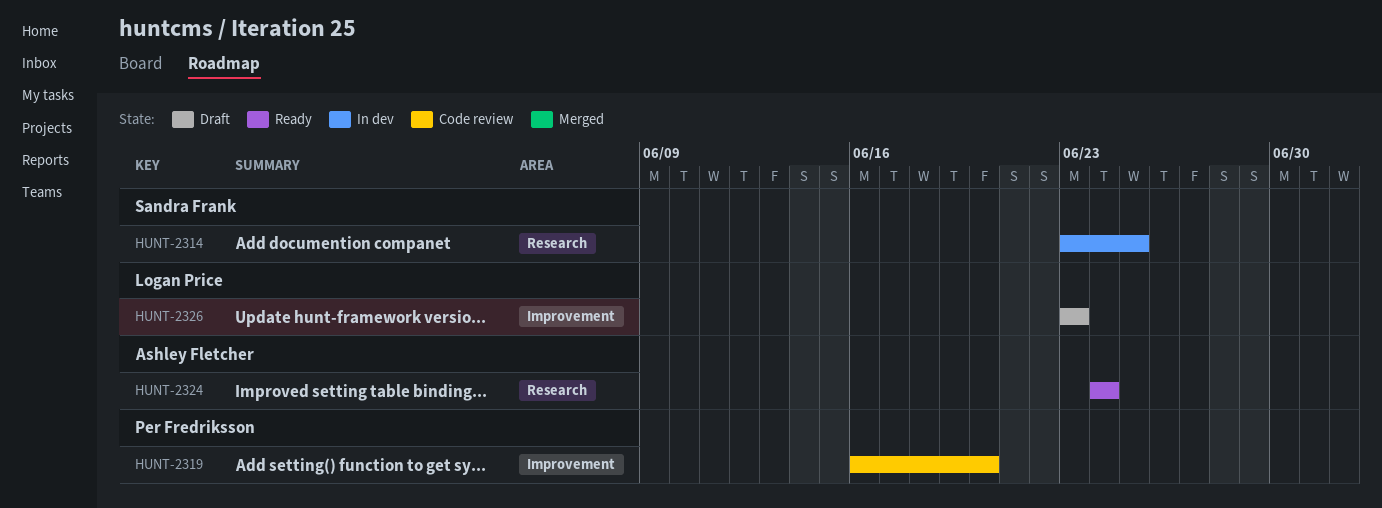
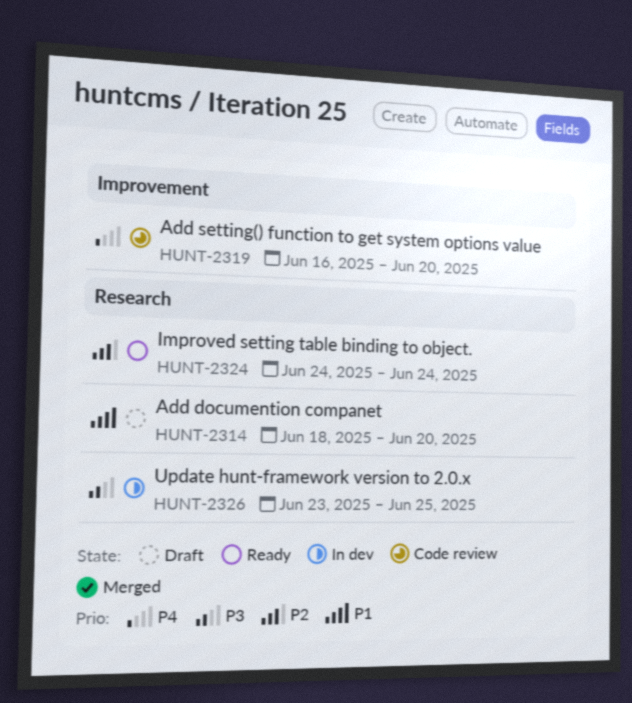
HUNT-2314, status: In dev -> Draft
HUNT-2314, start: Jun 23 -> Jun 18
HUNT-2314, due: Jun 25 -> Jun 20
HUNT-2326, status: Draft -> In dev
HUNT-2326, label: Improvement -> Research
HUNT-2326, due: Jun 23 -> Jun 25

